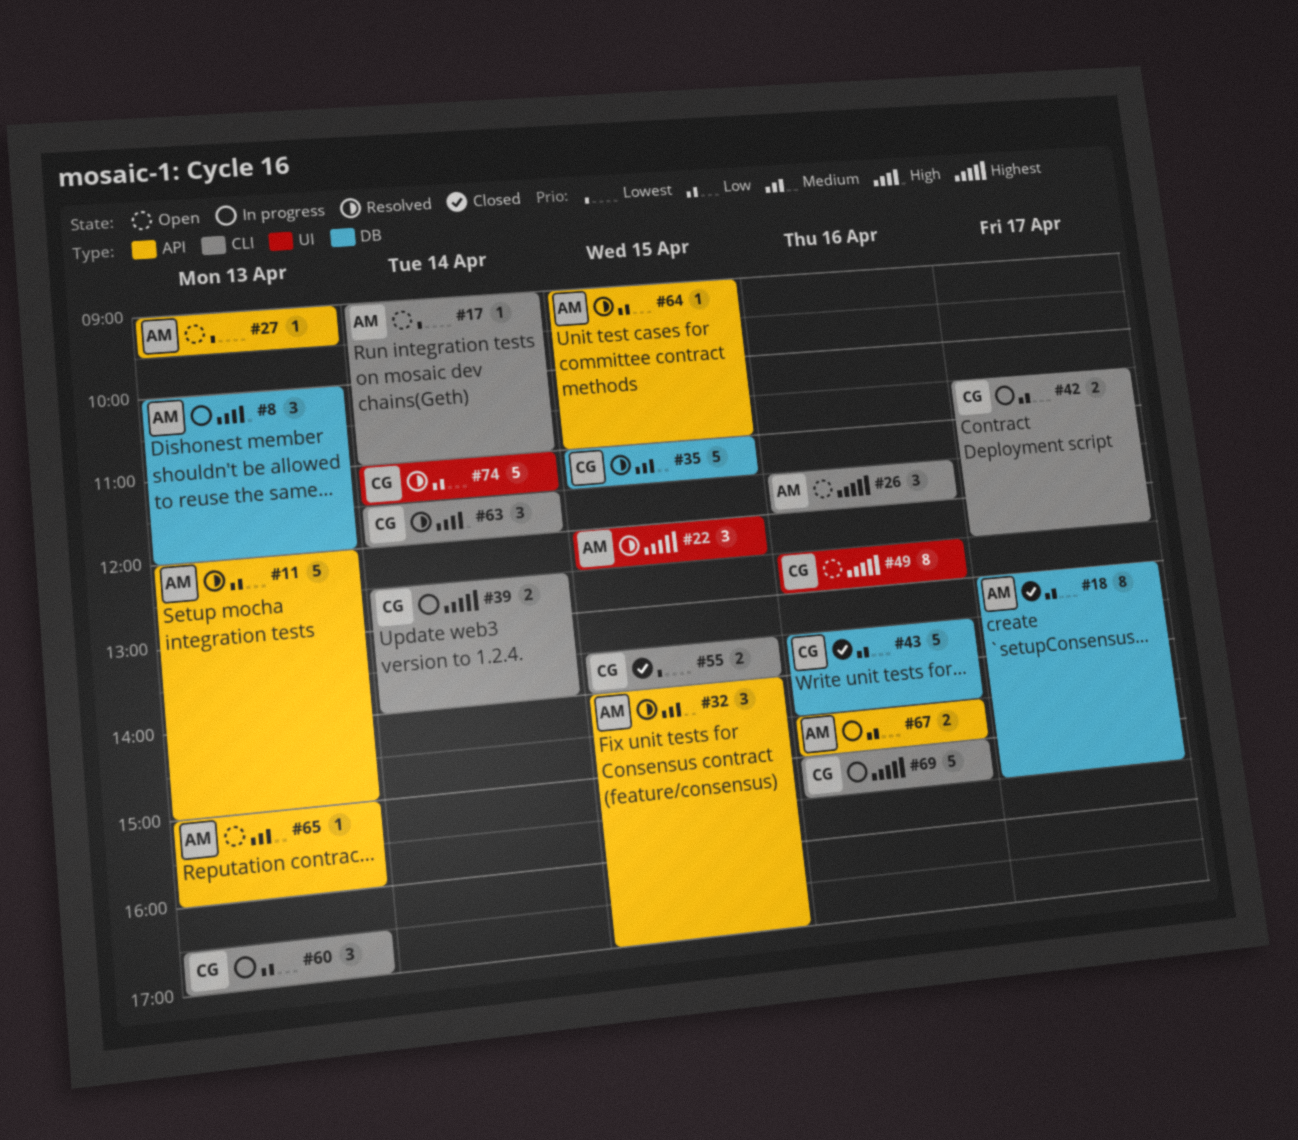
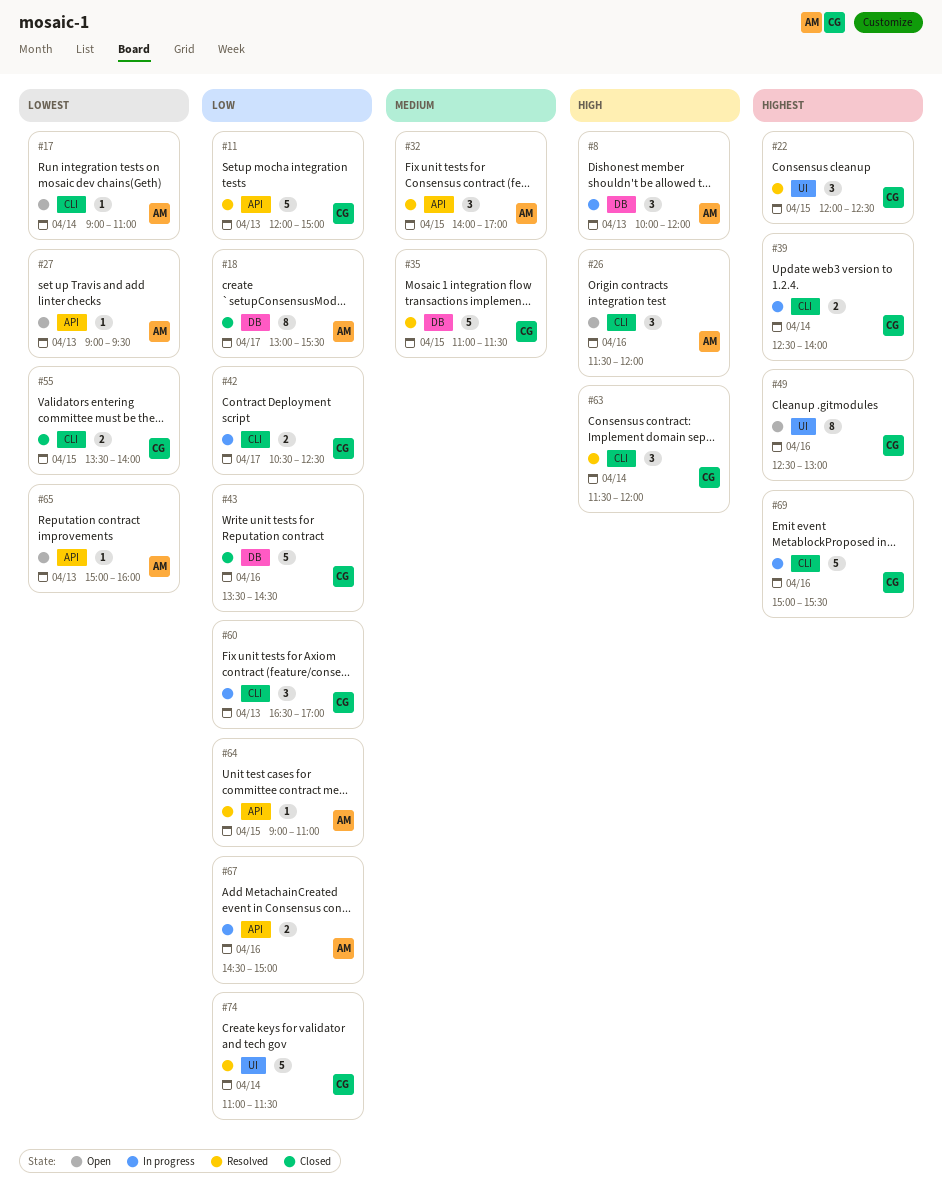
#11, owner: AM -> CG
#22, owner: AM -> CG
#26, priority: Highest -> High
#65, priority: Medium -> Lowest

